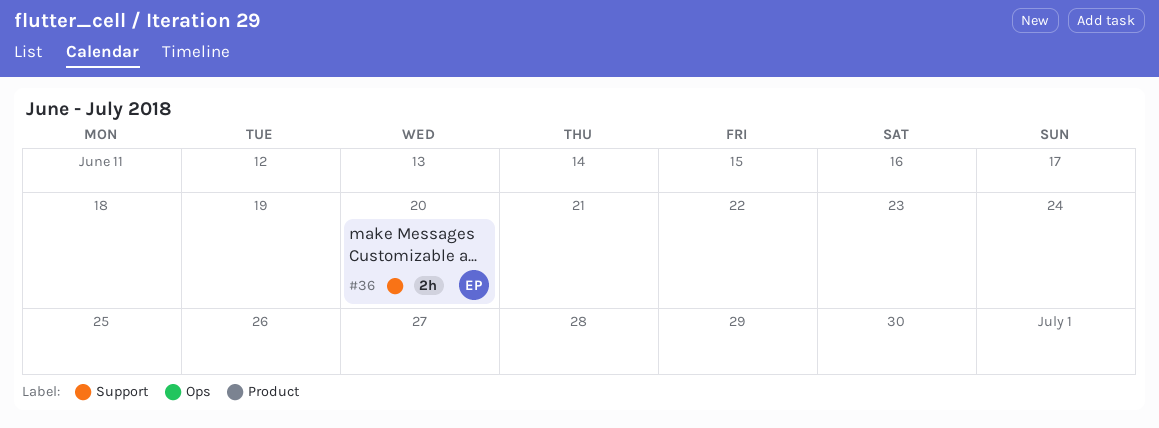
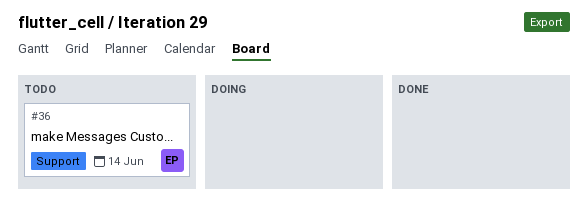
#36, due: Jun 20 -> Jun 14

